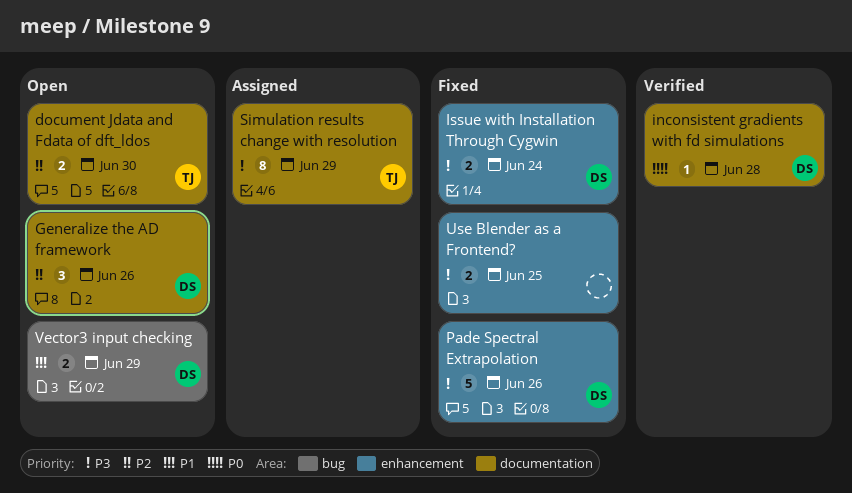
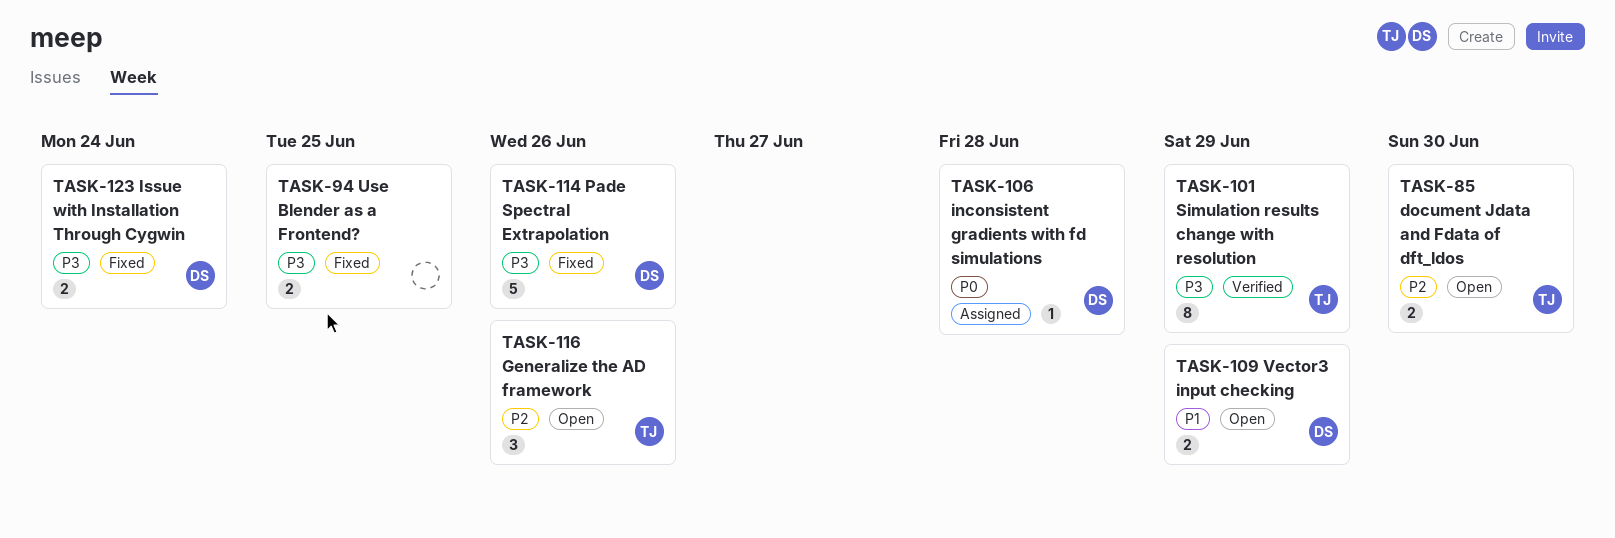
Generalize the AD framework, owner: DS -> TJ
inconsistent gradients with fd simulations, status: Verified -> Assigned
Simulation results change with resolution, status: Assigned -> Verified

